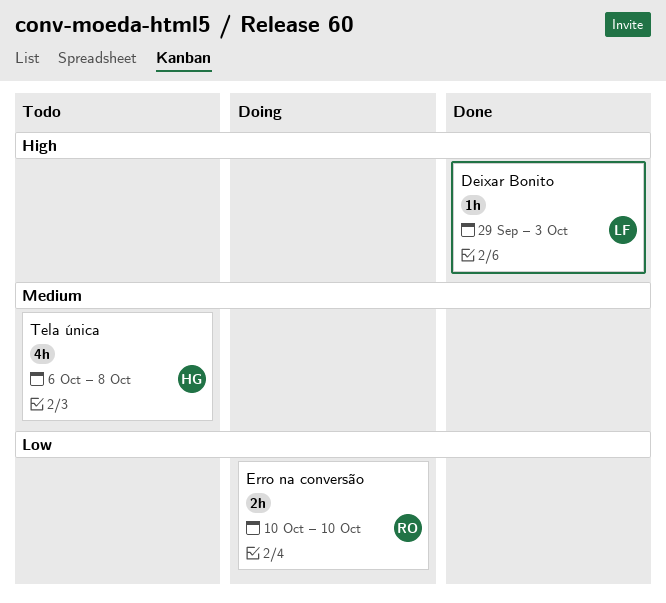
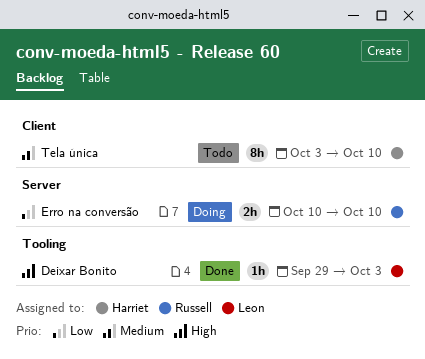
Tela única, estimate: 4h -> 8h
Tela única, start: Oct 6 -> Oct 3
Tela única, due: Oct 8 -> Oct 10

